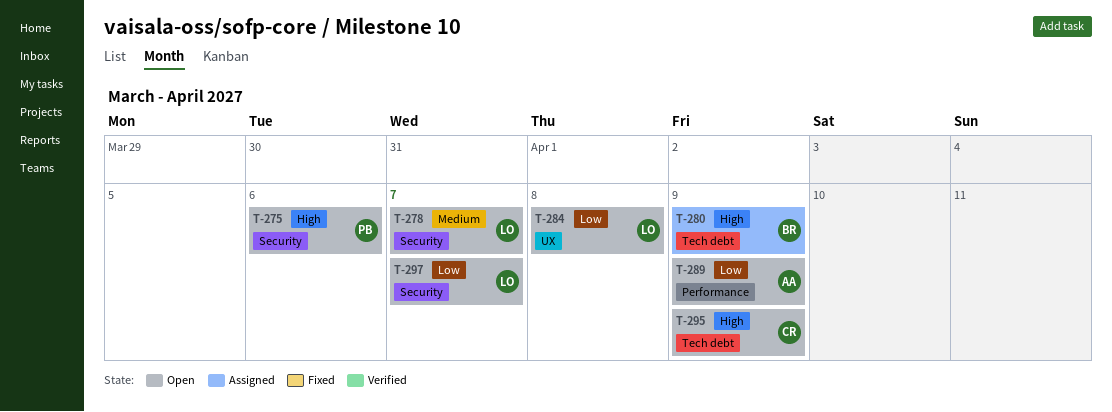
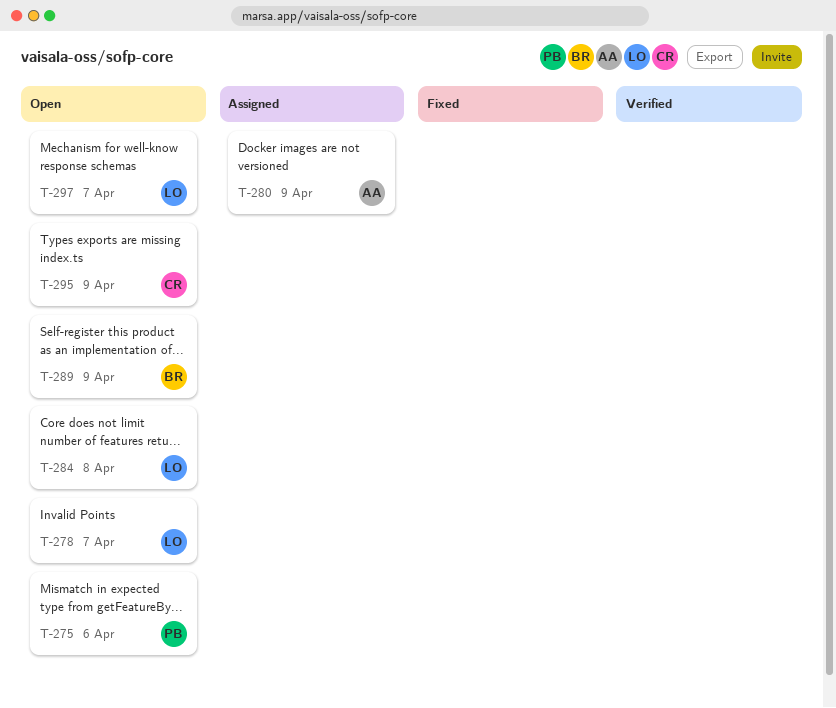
T-280, owner: BR -> AA
T-289, owner: AA -> BR

